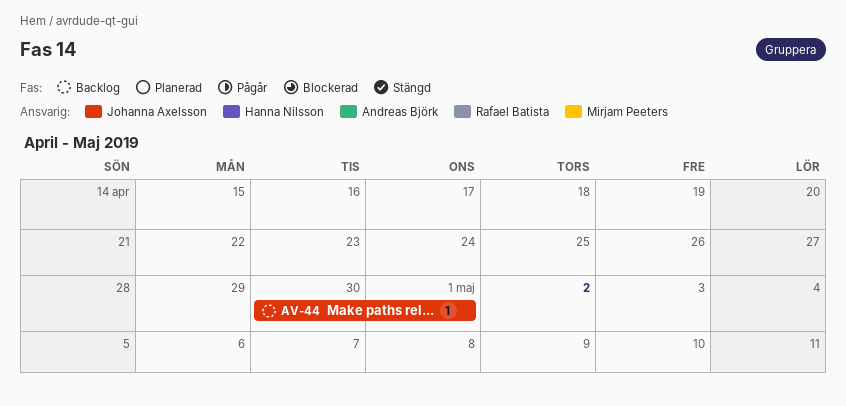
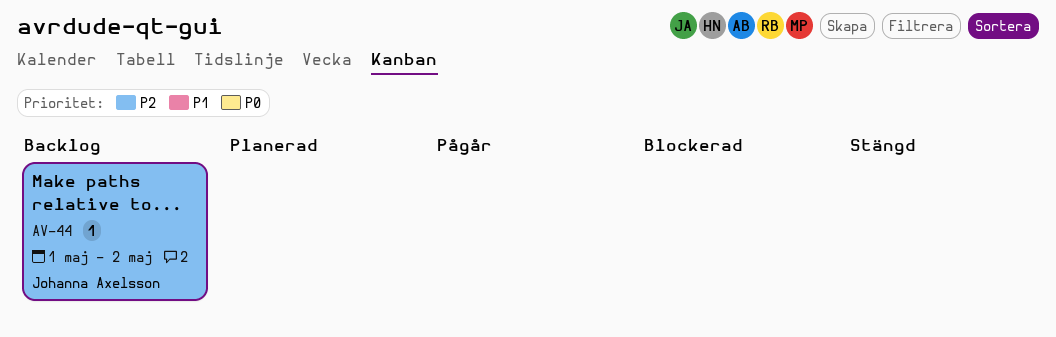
AV-44, start: Apr 30 -> May 1
AV-44, due: May 1 -> May 2

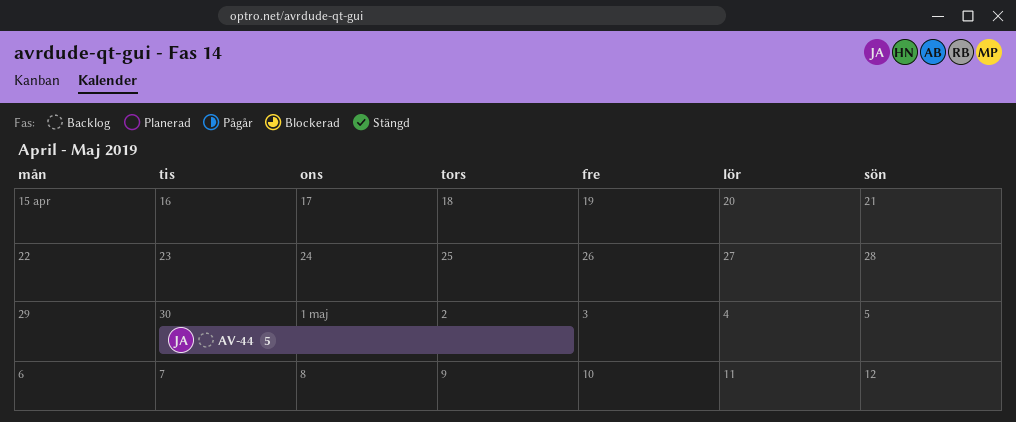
AV-44, estimate: 1 -> 5
AV-44, start: May 1 -> Apr 30

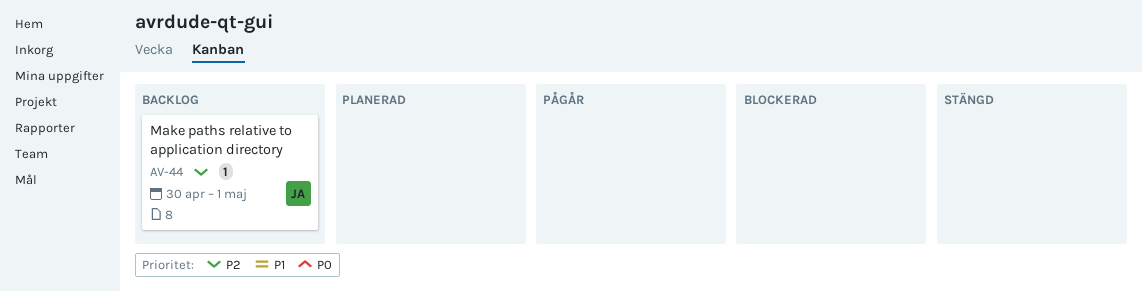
AV-44, estimate: 5 -> 1
AV-44, due: May 2 -> May 1

